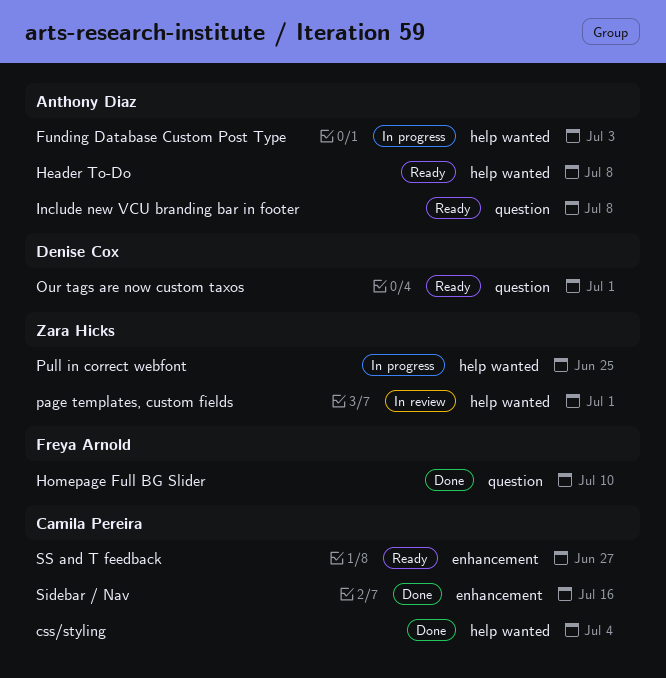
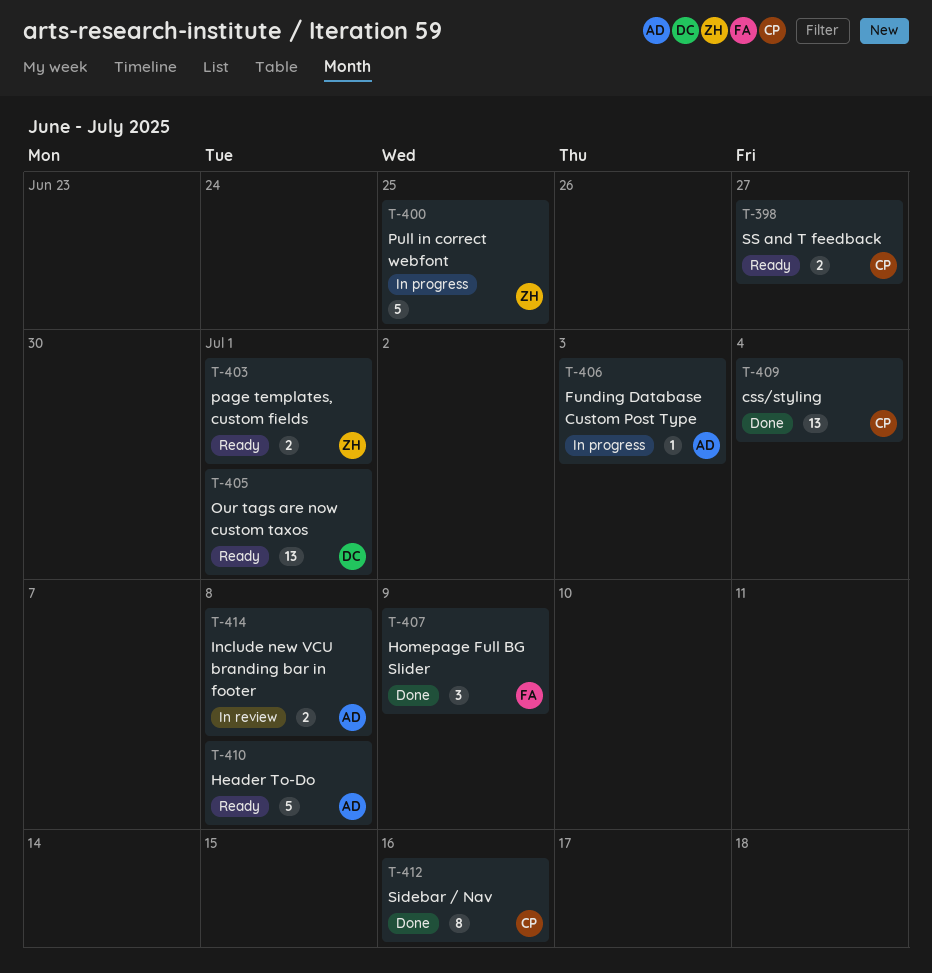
Homepage Full BG Slider, due: Jul 10 -> Jul 9
Include new VCU branding bar in footer, status: Ready -> In review
page templates, custom fields, status: In review -> Ready

